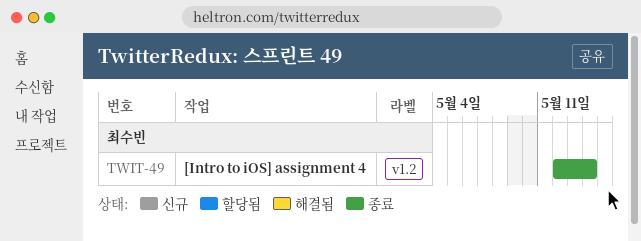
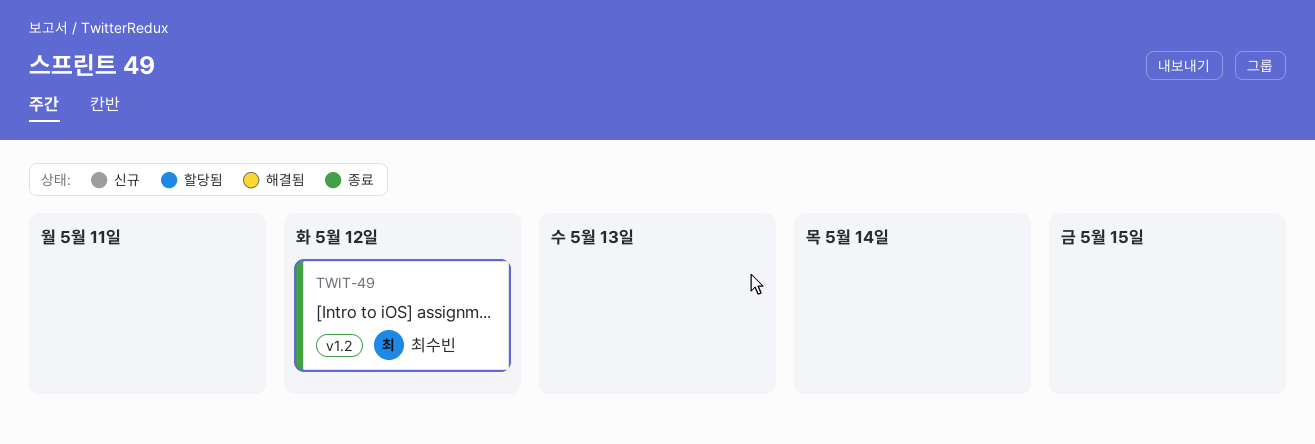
TWIT-49, due: May 14 -> May 12

